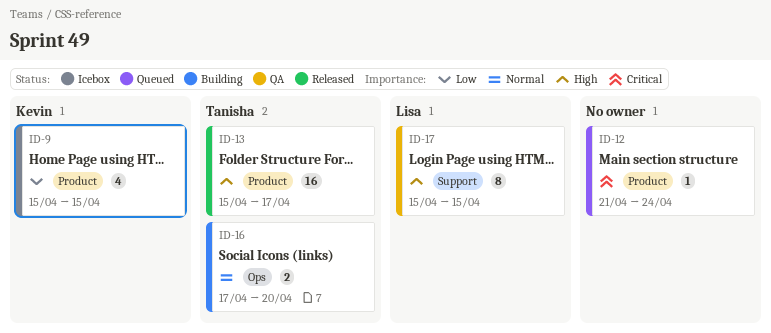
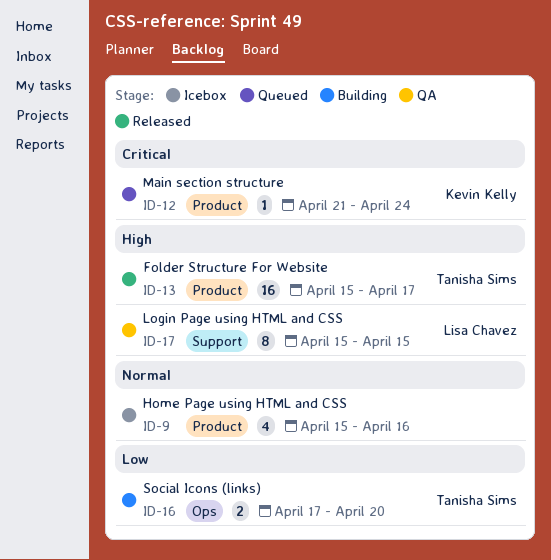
ID-9, owner: Kevin Kelly -> none
ID-9, priority: Low -> Normal
ID-9, due: Apr 15 -> Apr 16
ID-12, owner: none -> Kevin Kelly
ID-16, priority: Normal -> Low

